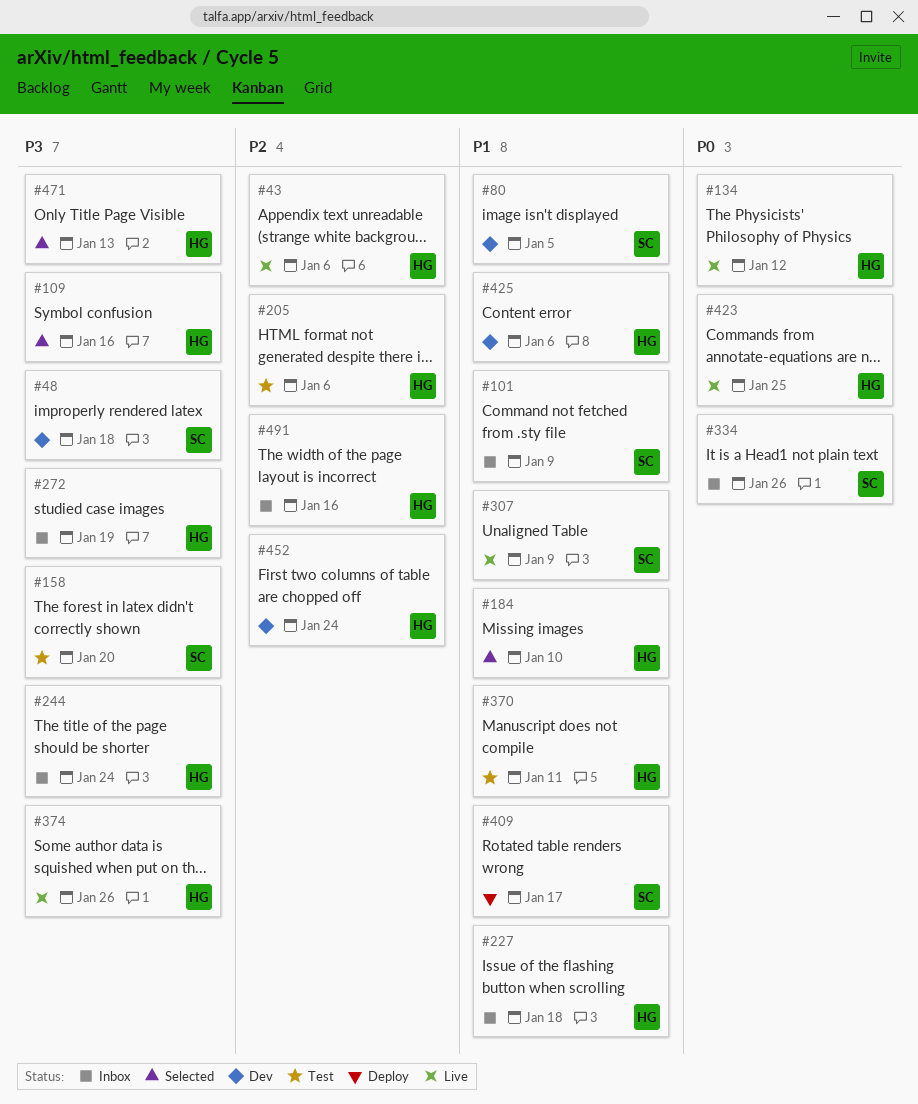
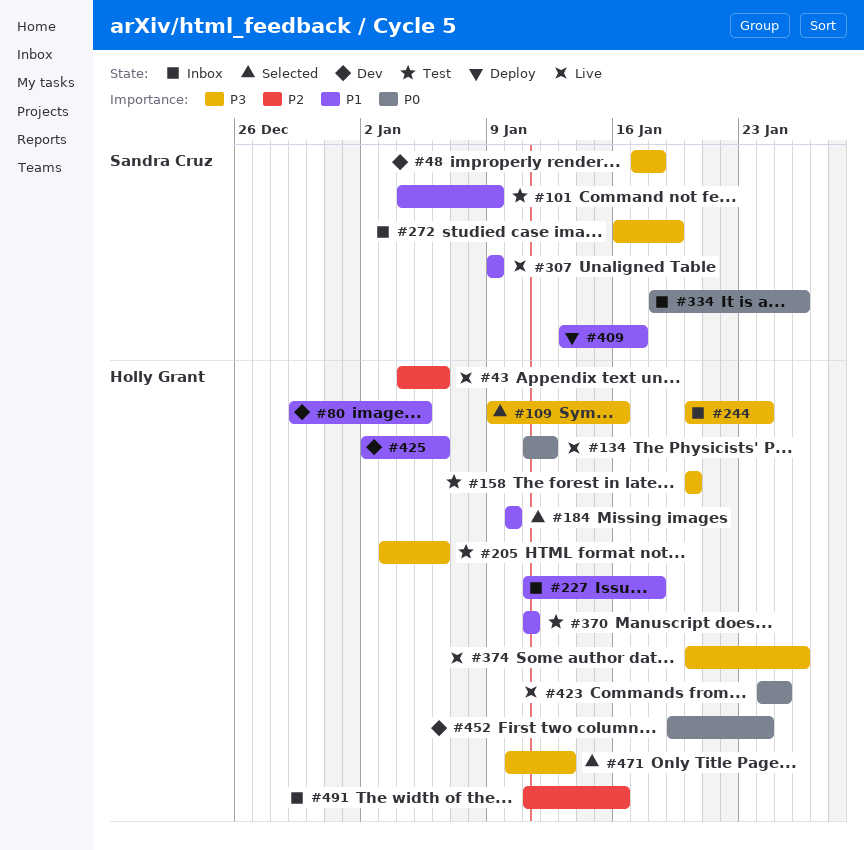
#80, owner: Sandra Cruz -> Holly Grant
#101, status: Inbox -> Test
#158, owner: Sandra Cruz -> Holly Grant
#205, priority: P2 -> P3
#272, owner: Holly Grant -> Sandra Cruz
#452, priority: P2 -> P0

